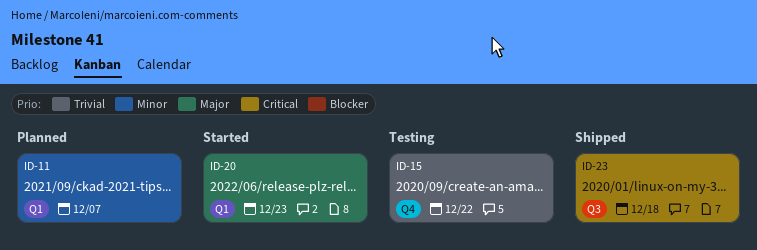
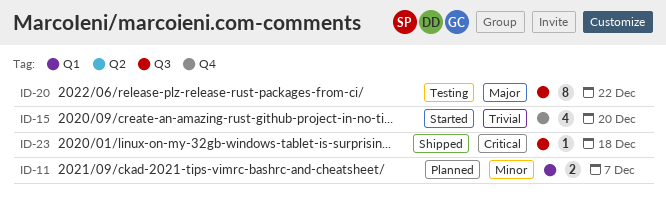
ID-15, status: Testing -> Started
ID-15, due: Dec 22 -> Dec 20
ID-20, status: Started -> Testing
ID-20, label: Q1 -> Q3
ID-20, due: Dec 23 -> Dec 22

